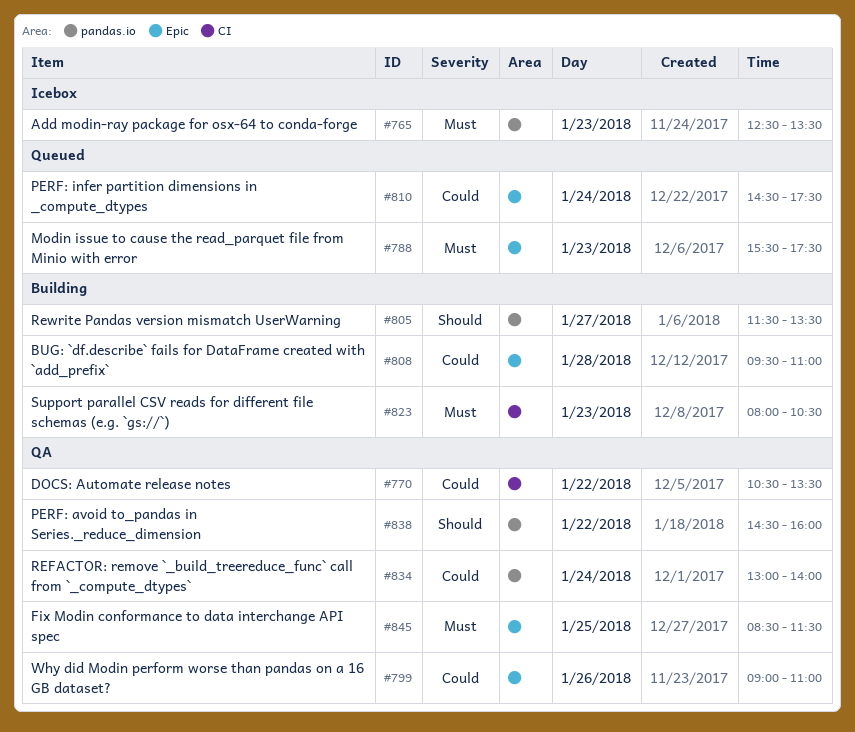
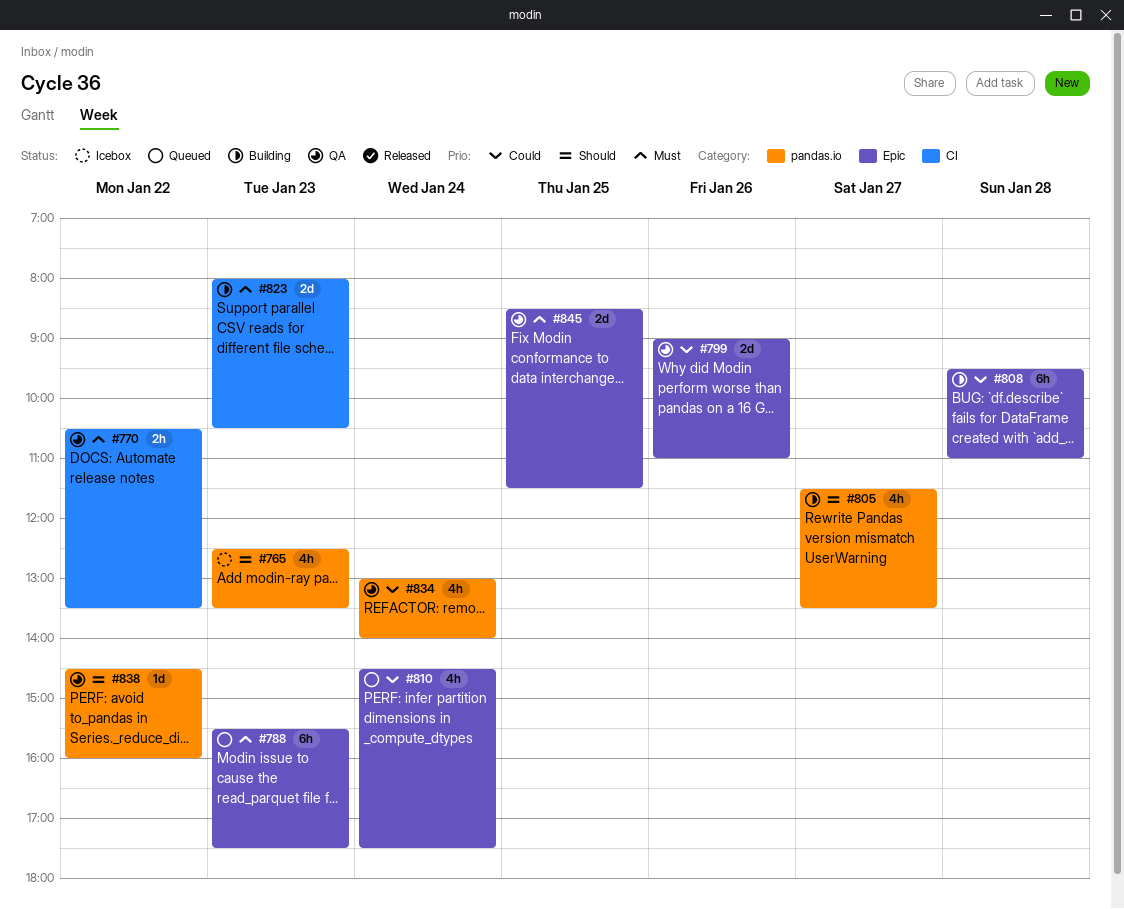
#765, priority: Must -> Should
#770, priority: Could -> Must

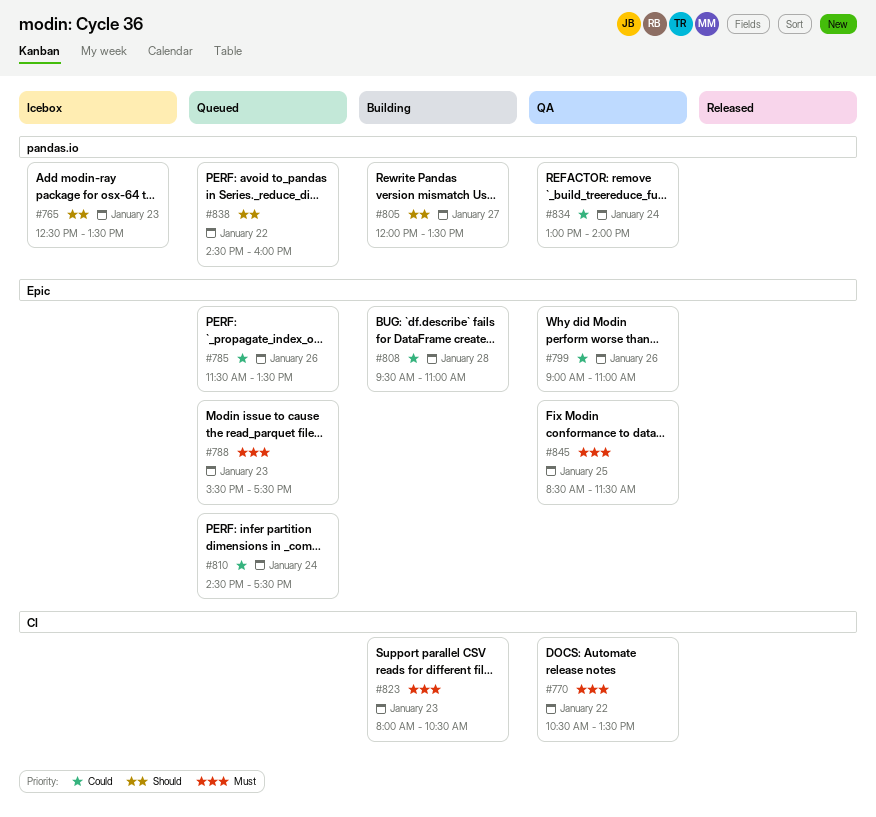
#785: none -> present
#805, begins: 11:30 -> 12:00
#838, status: QA -> Queued

